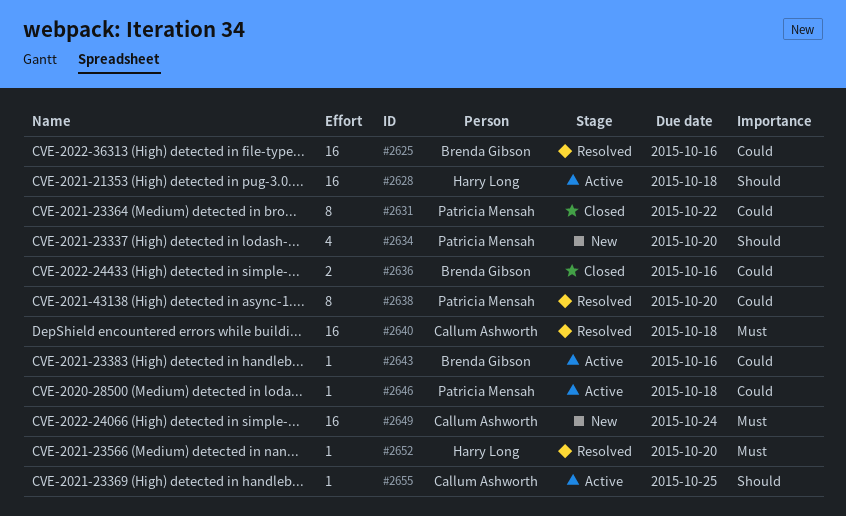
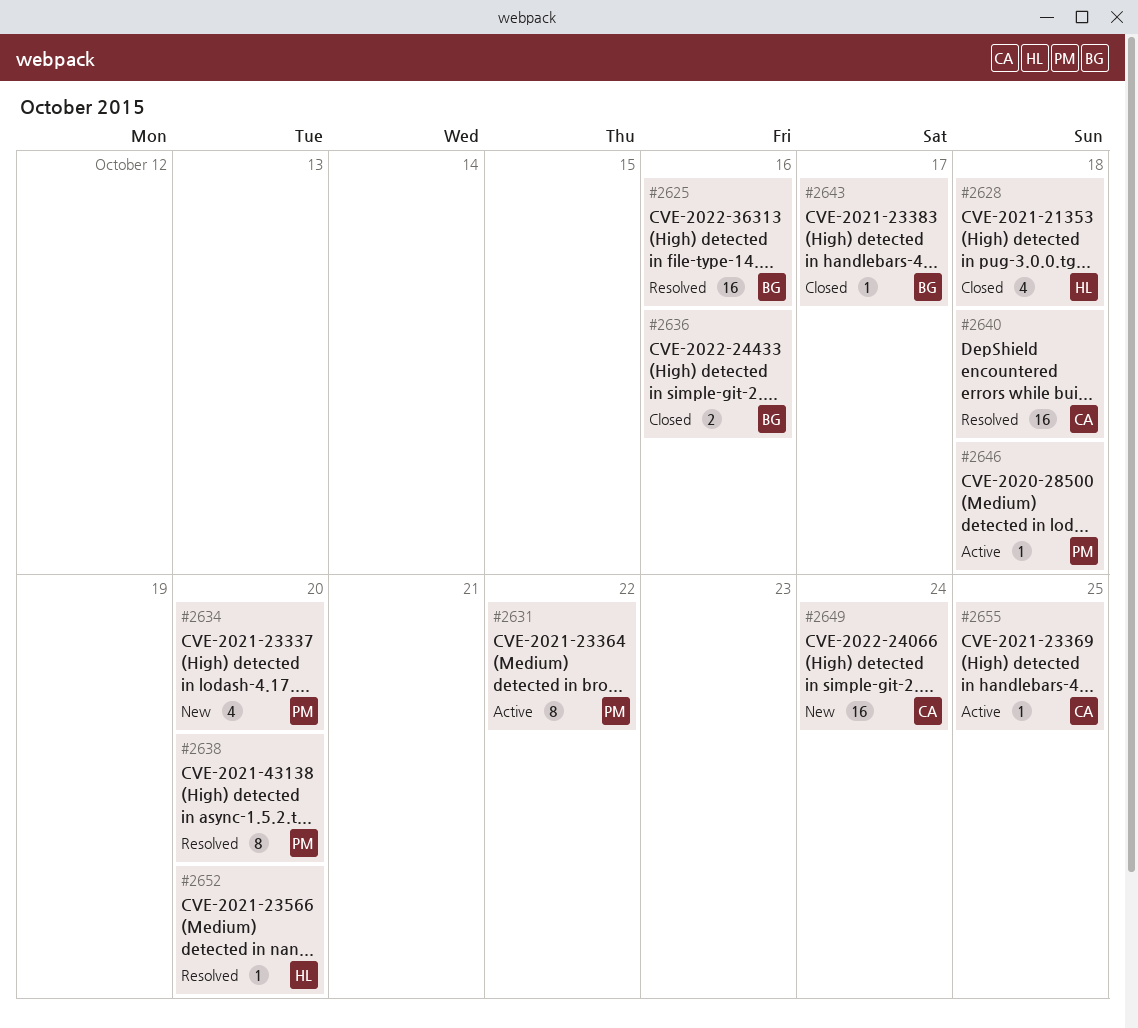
#2628, status: Active -> Closed
#2628, estimate: 16 -> 4
#2631, status: Closed -> Active
#2643, status: Active -> Closed
#2643, due: Oct 16 -> Oct 17

